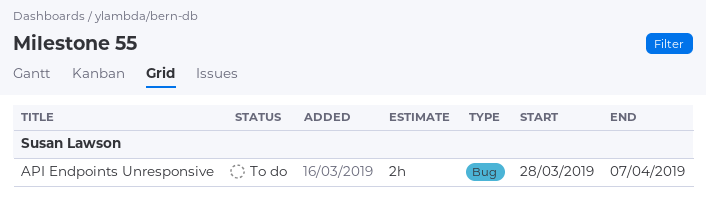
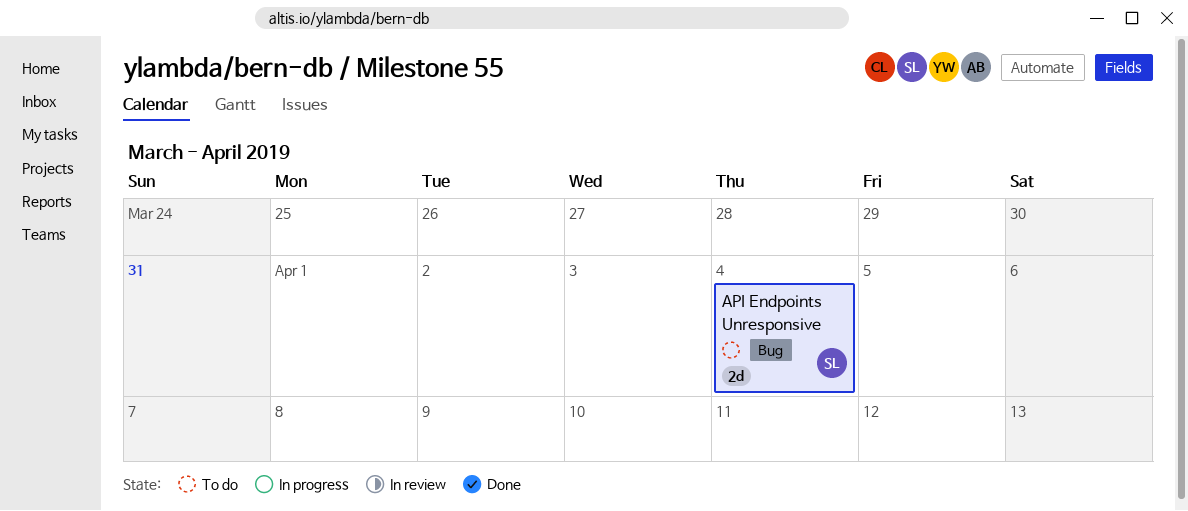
API Endpoints Unresponsive, estimate: 2h -> 2d
API Endpoints Unresponsive, due: Apr 7 -> Apr 4

